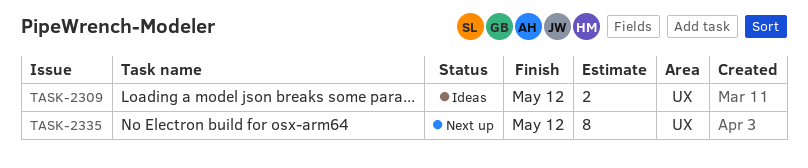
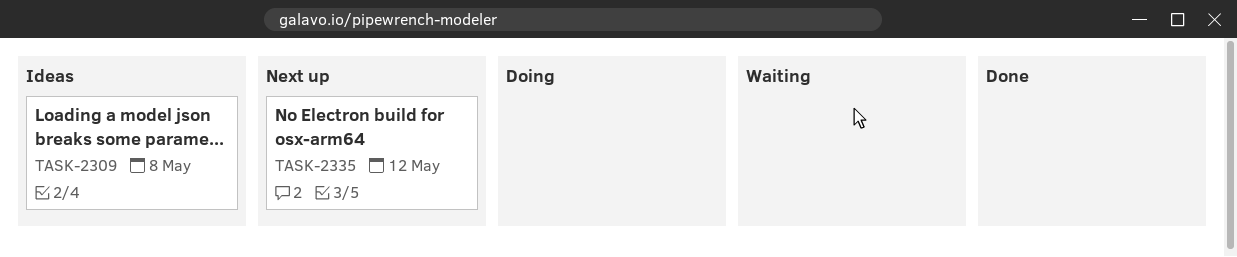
TASK-2309, due: May 12 -> May 8

